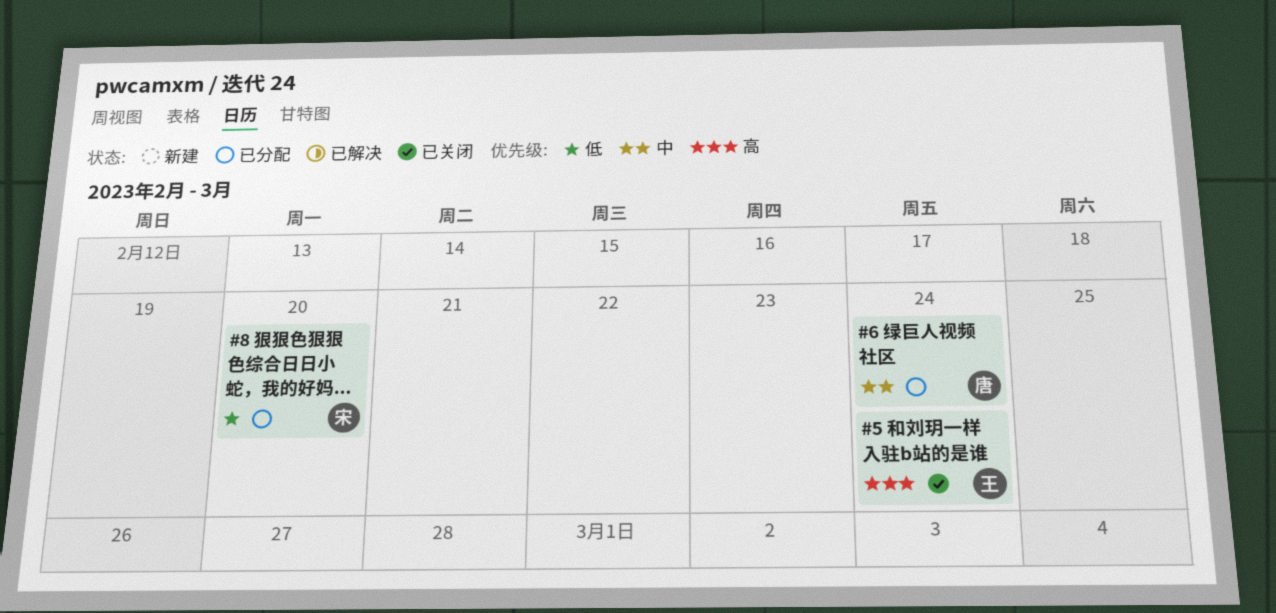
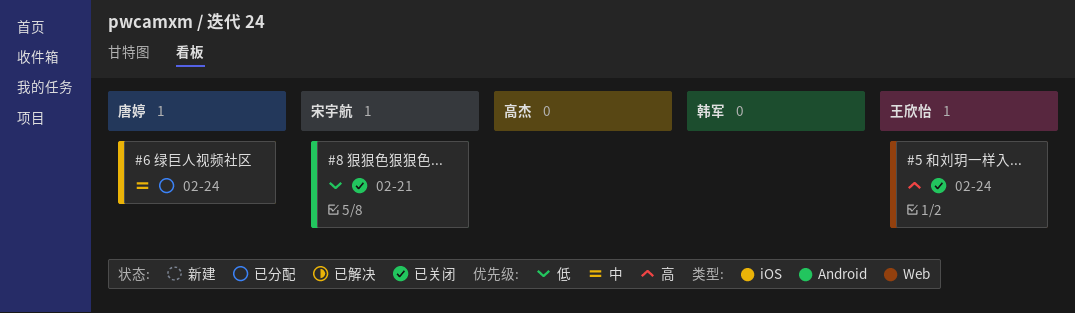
#8, status: 已分配 -> 已关闭
#8, due: Feb 20 -> Feb 21

